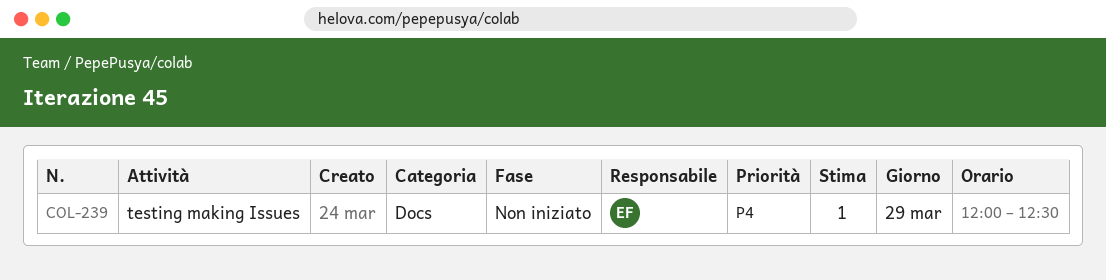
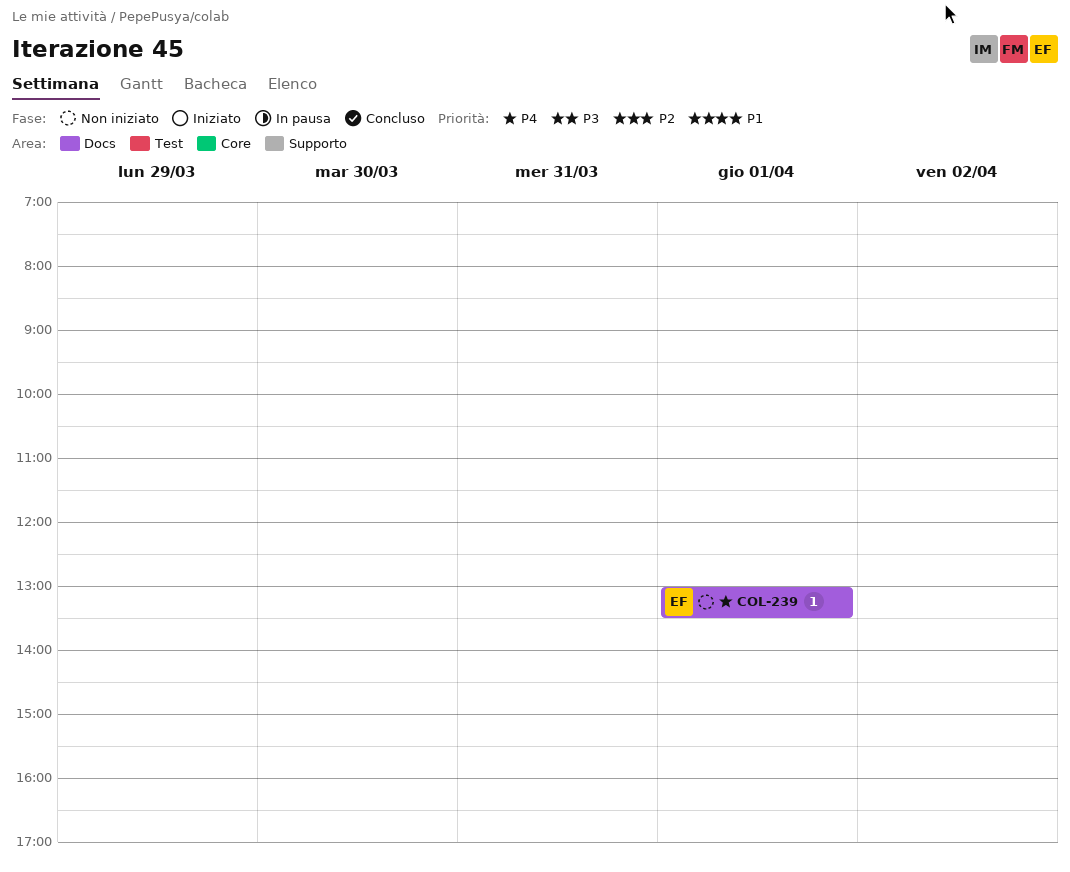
COL-239, day: Mar 29 -> Apr 1
COL-239, begins: 12:00 -> 13:00
COL-239, ends: 12:30 -> 13:30

